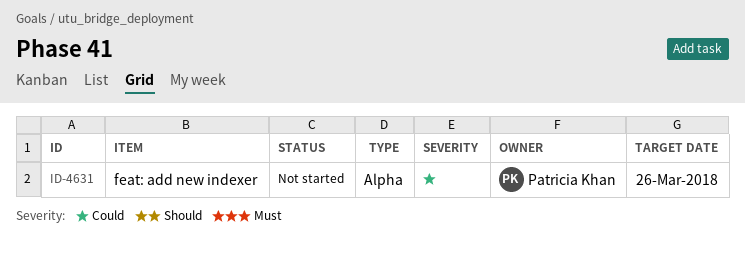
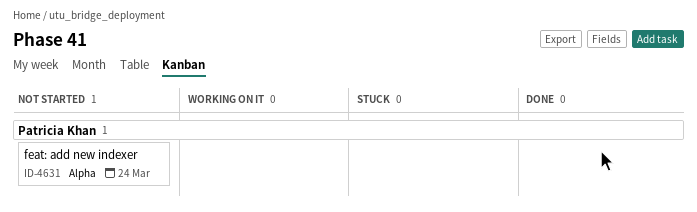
ID-4631, due: Mar 26 -> Mar 24

